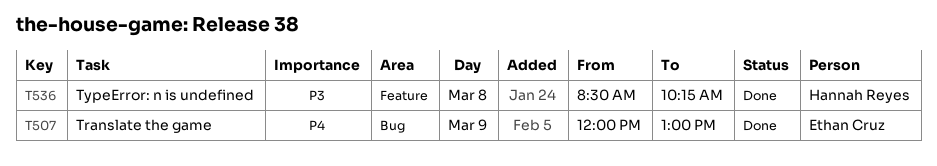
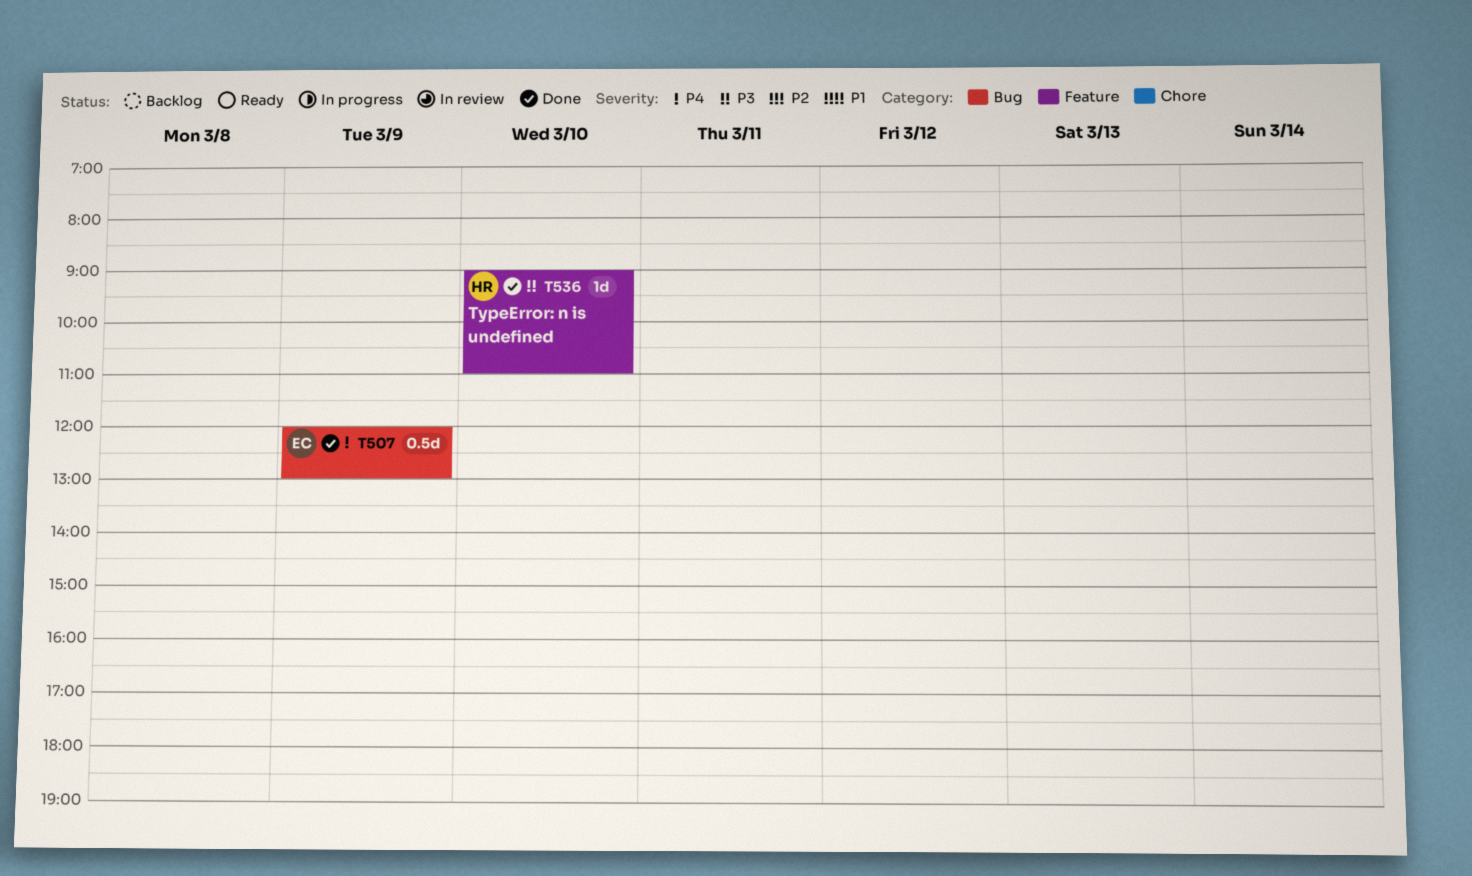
T536, day: Mar 8 -> Mar 10
T536, begins: 08:30 -> 09:00
T536, ends: 10:15 -> 11:00

